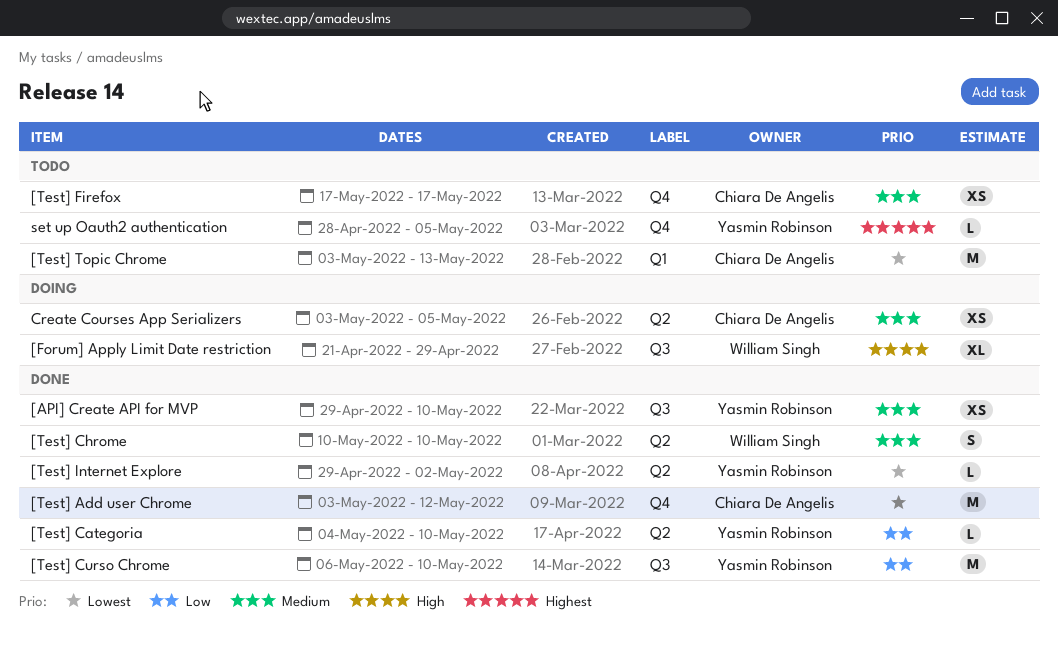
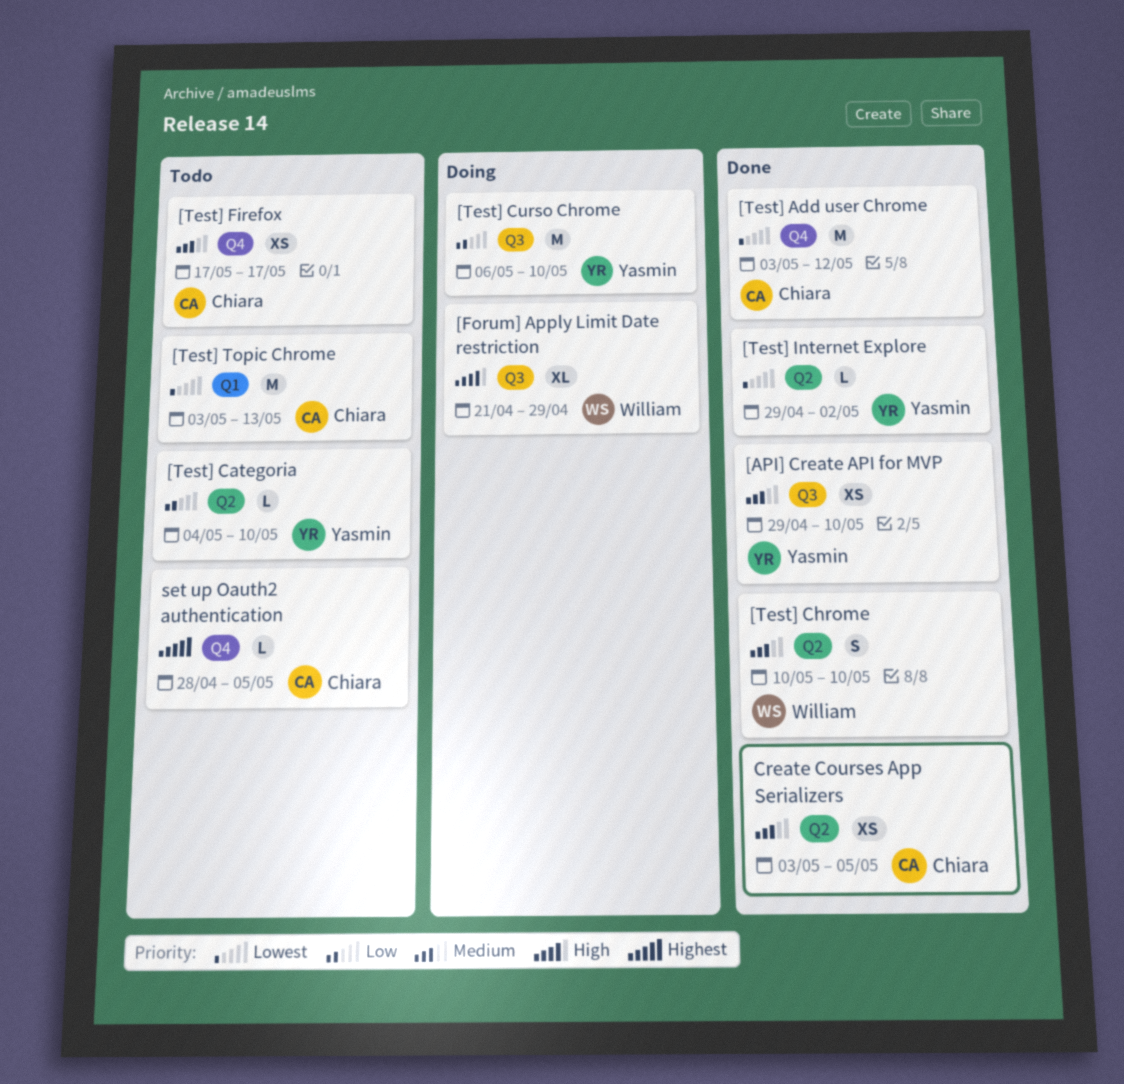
[Test] Categoria, status: Done -> Todo
[Test] Curso Chrome, status: Done -> Doing
Create Courses App Serializers, status: Doing -> Done
set up Oauth2 authentication, owner: Yasmin Robinson -> Chiara De Angelis

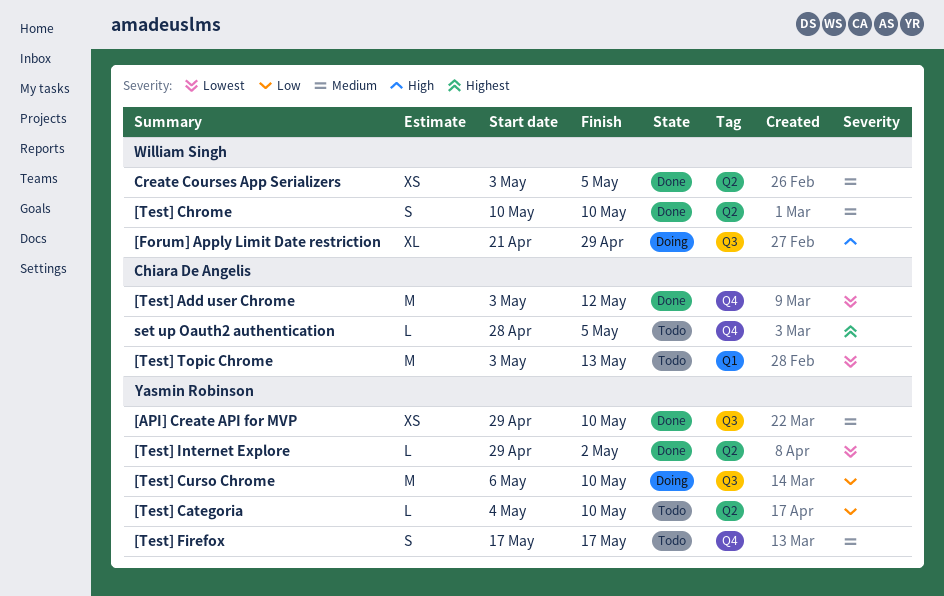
[Test] Firefox, owner: Chiara De Angelis -> Yasmin Robinson
[Test] Firefox, estimate: XS -> S
Create Courses App Serializers, owner: Chiara De Angelis -> William Singh

